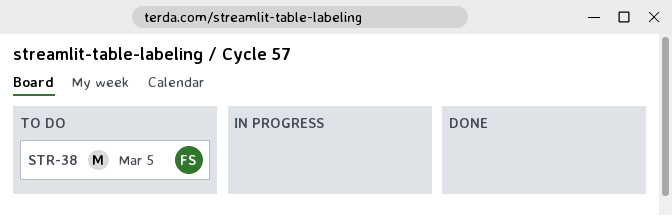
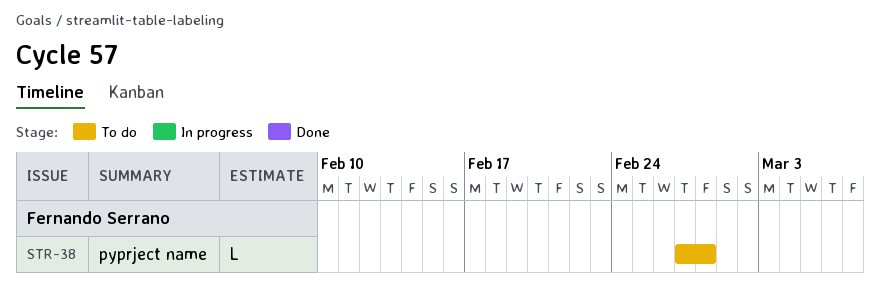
STR-38, estimate: M -> L
STR-38, due: Mar 5 -> Feb 28

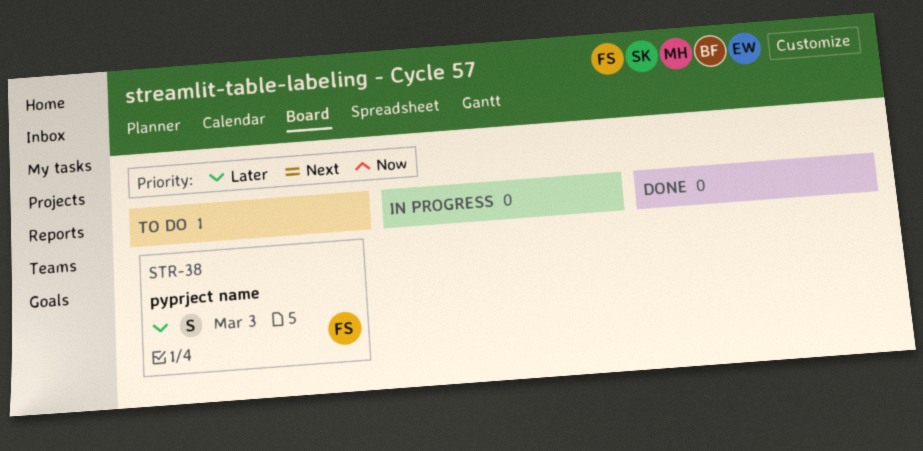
STR-38, estimate: L -> S
STR-38, due: Feb 28 -> Mar 3

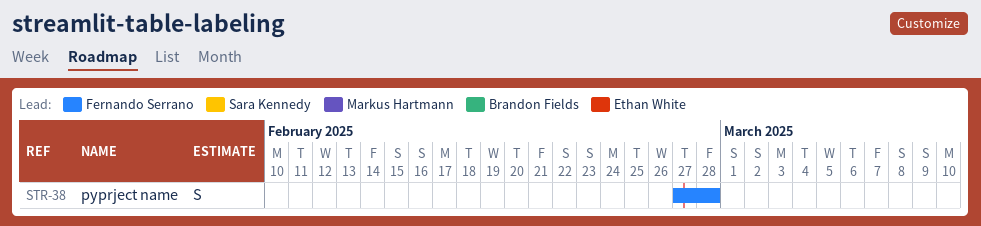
STR-38, due: Mar 3 -> Feb 28

